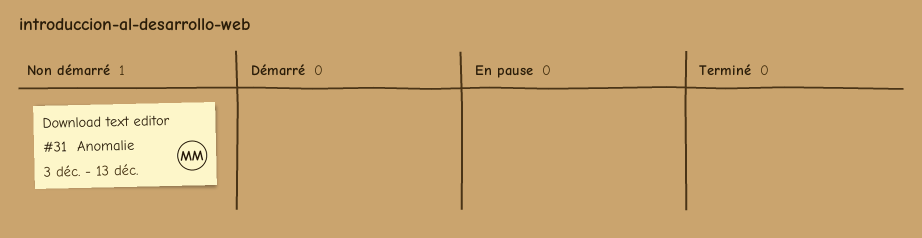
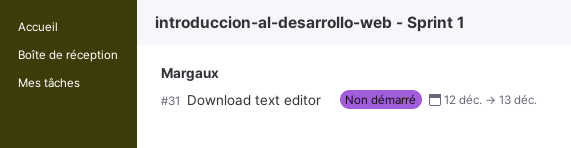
#31, start: Dec 3 -> Dec 12

